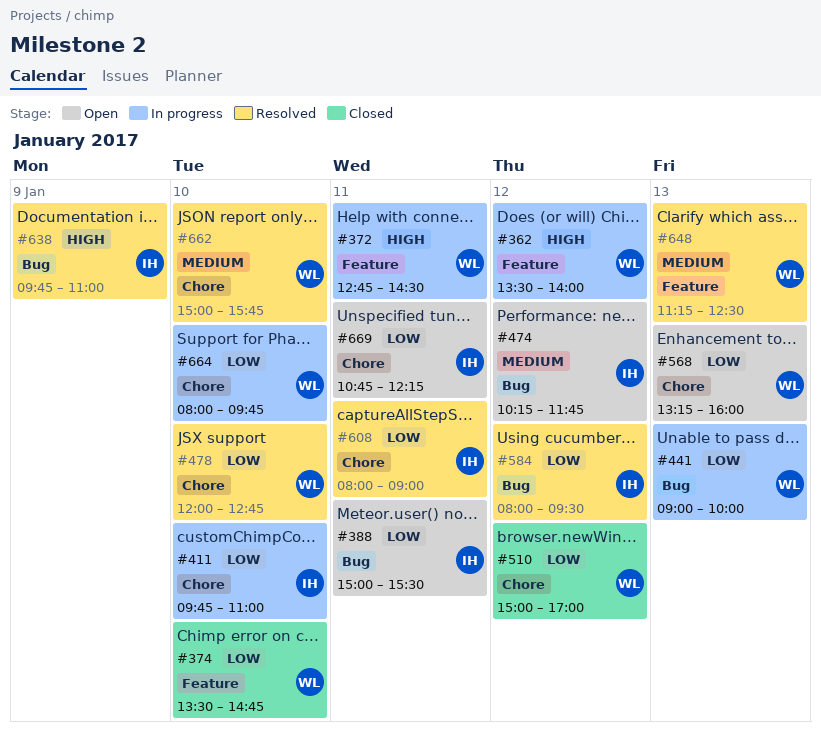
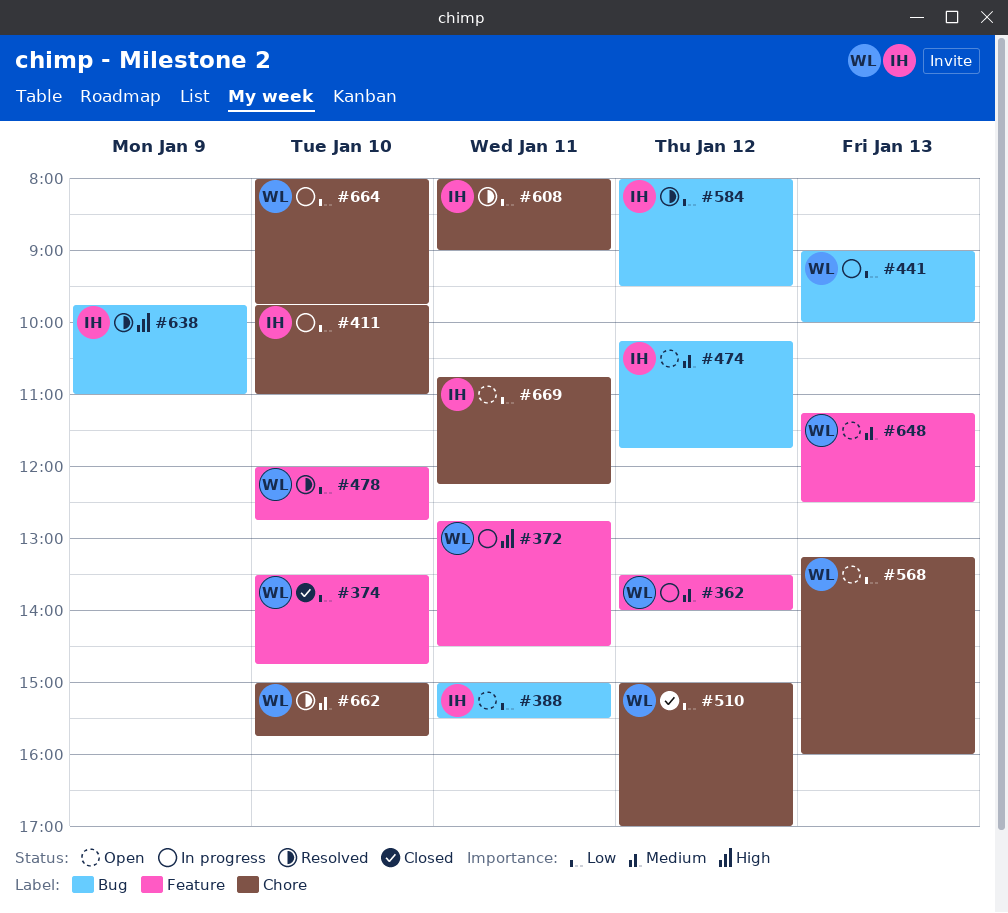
#362, priority: High -> Medium
#478, label: Chore -> Feature
#648, status: Resolved -> Open

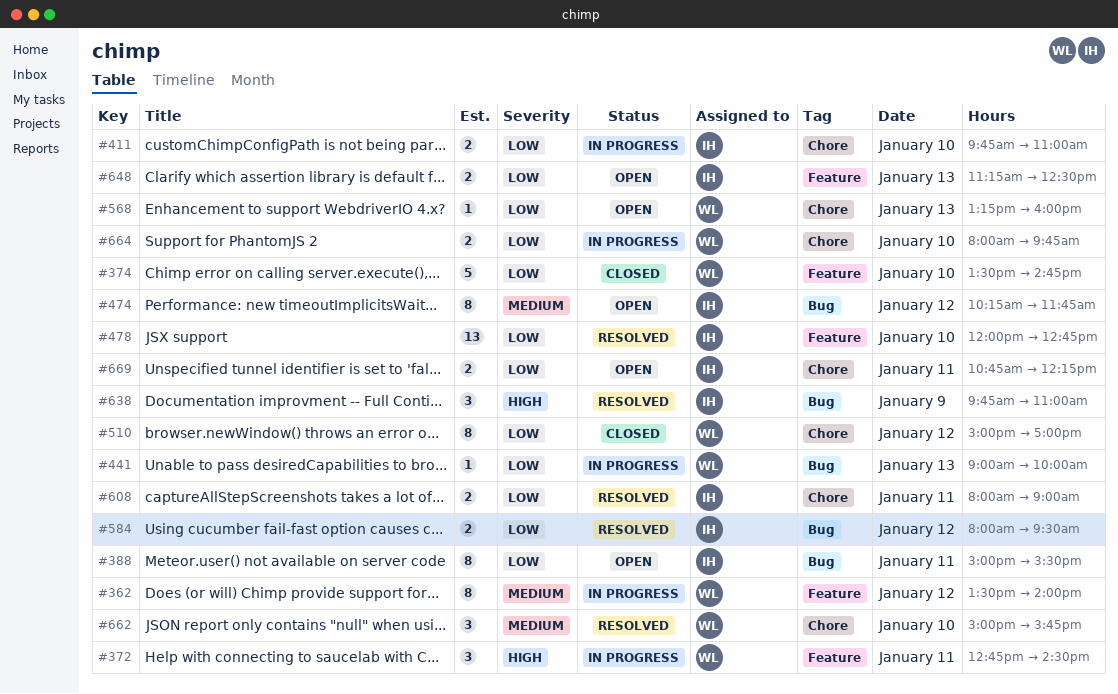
#478, owner: WL -> IH
#648, owner: WL -> IH
#648, priority: Medium -> Low

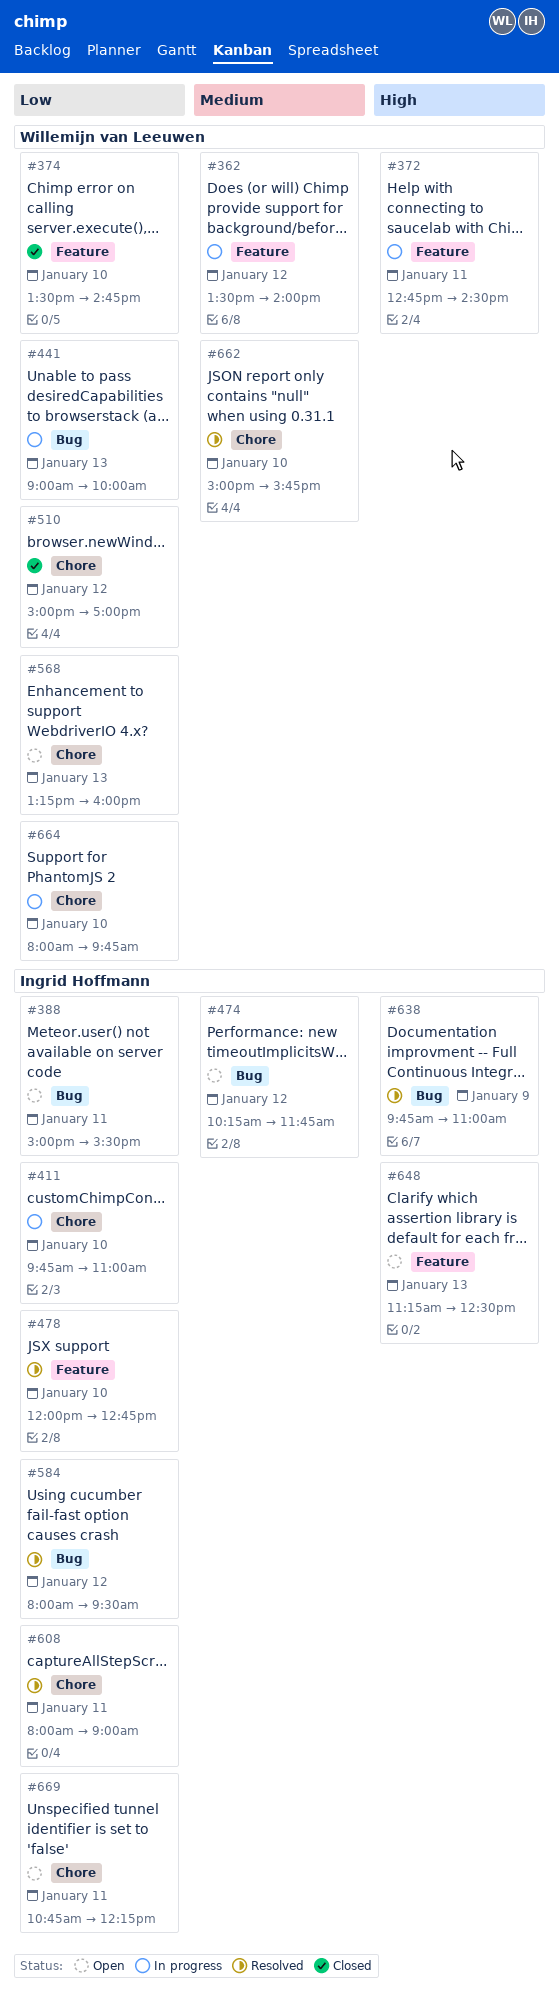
#648, priority: Low -> High

